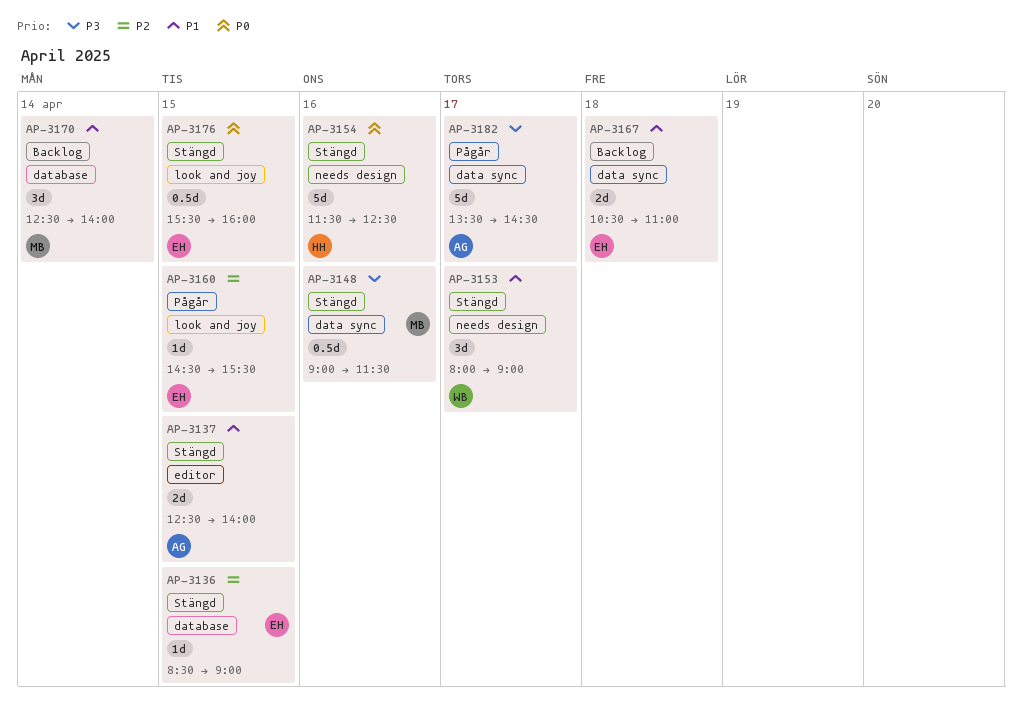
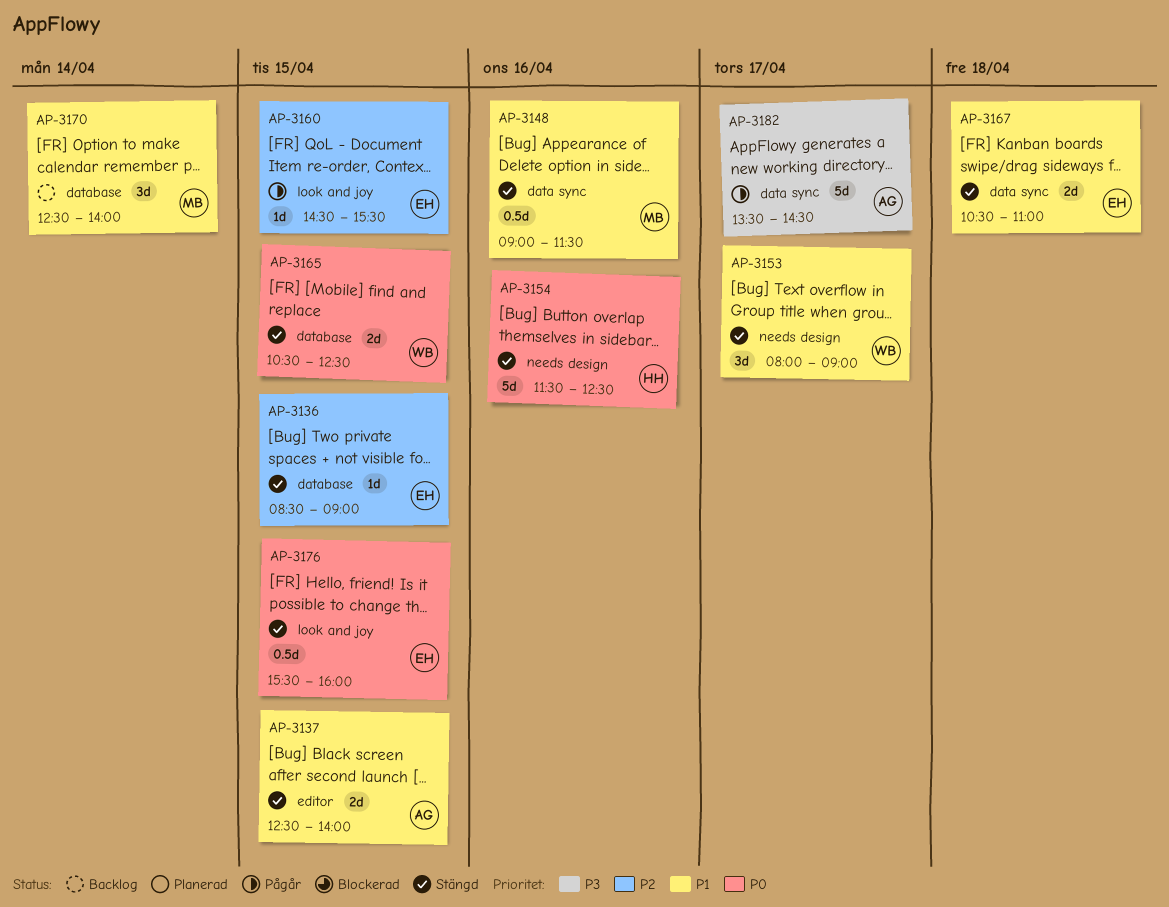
AP-3148, priority: P3 -> P1
AP-3165: none -> present
AP-3167, status: Backlog -> Stängd

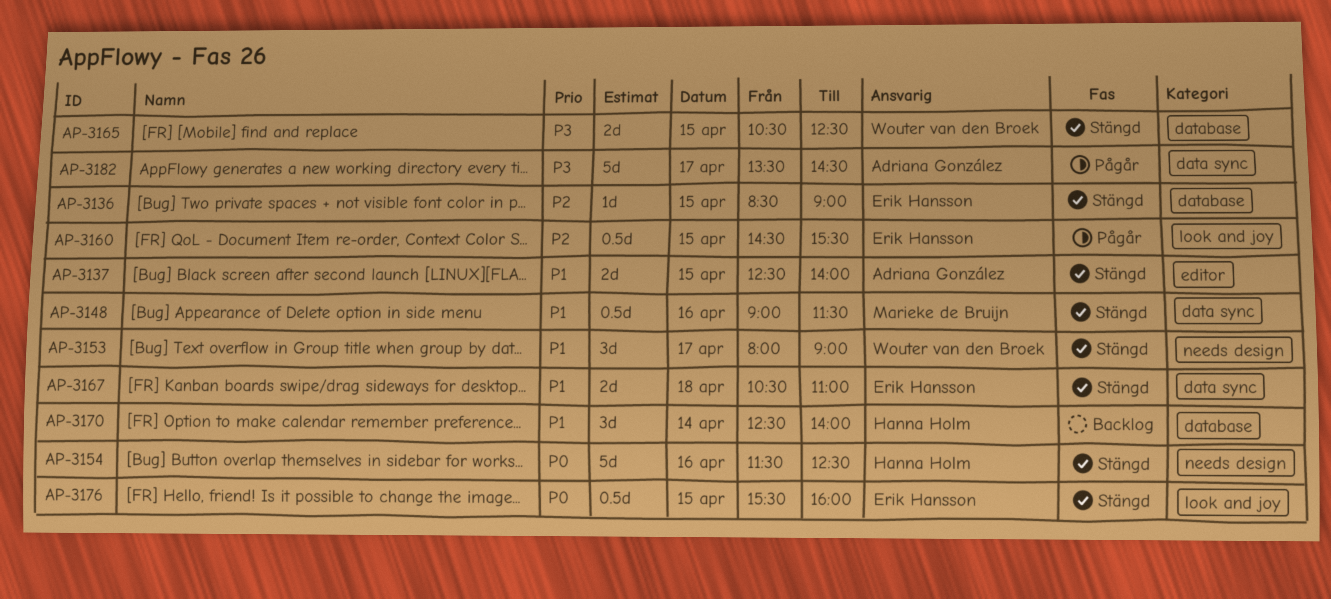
AP-3160, estimate: 1d -> 0.5d
AP-3165, priority: P0 -> P3
AP-3170, owner: Marieke de Bruijn -> Hanna Holm

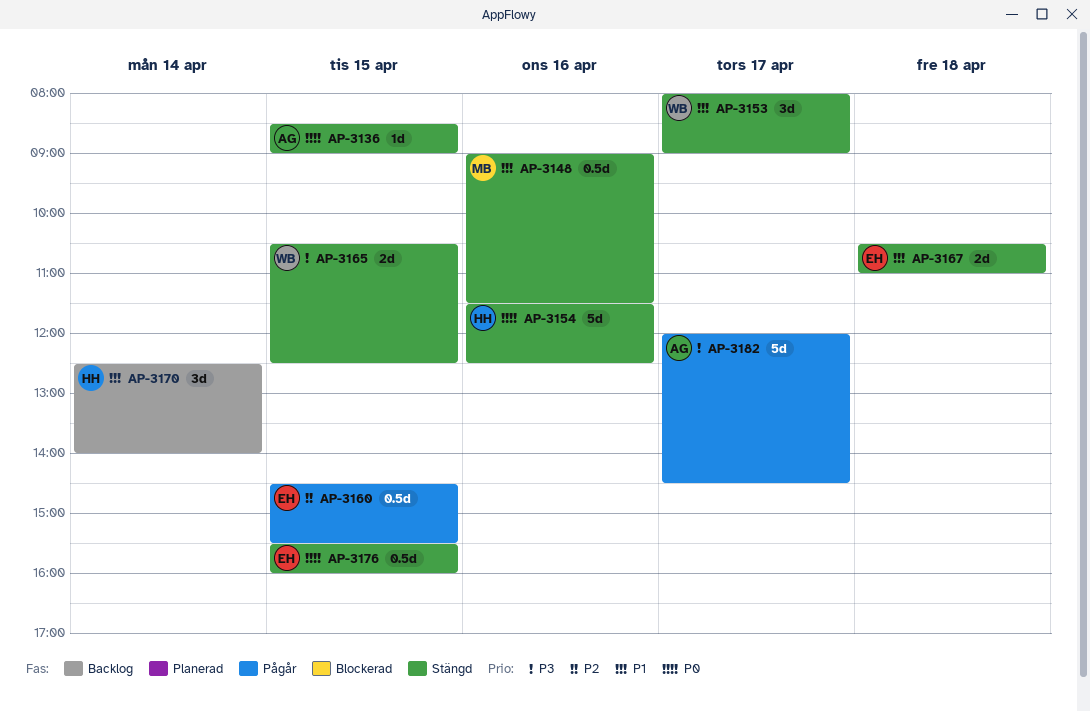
AP-3136, owner: Erik Hansson -> Adriana González
AP-3136, priority: P2 -> P0
AP-3137: present -> none
AP-3182, begins: 13:30 -> 12:00

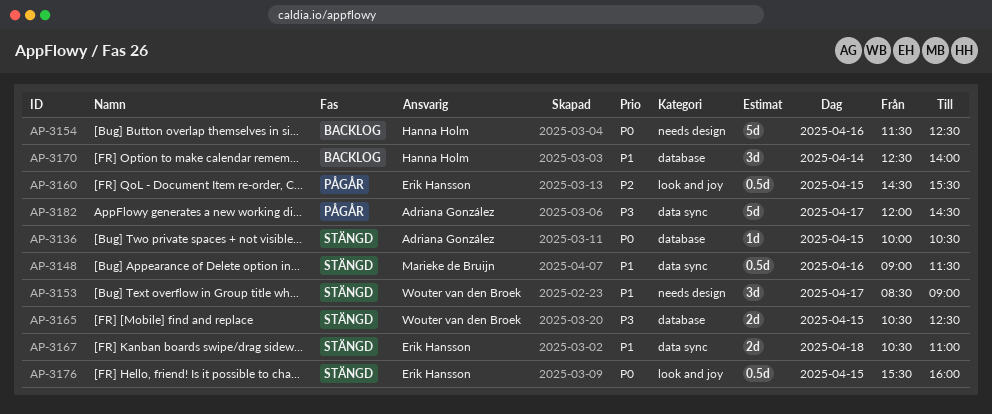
AP-3136, begins: 08:30 -> 10:00
AP-3136, ends: 09:00 -> 10:30
AP-3153, begins: 08:00 -> 08:30
AP-3154, status: Stängd -> Backlog

